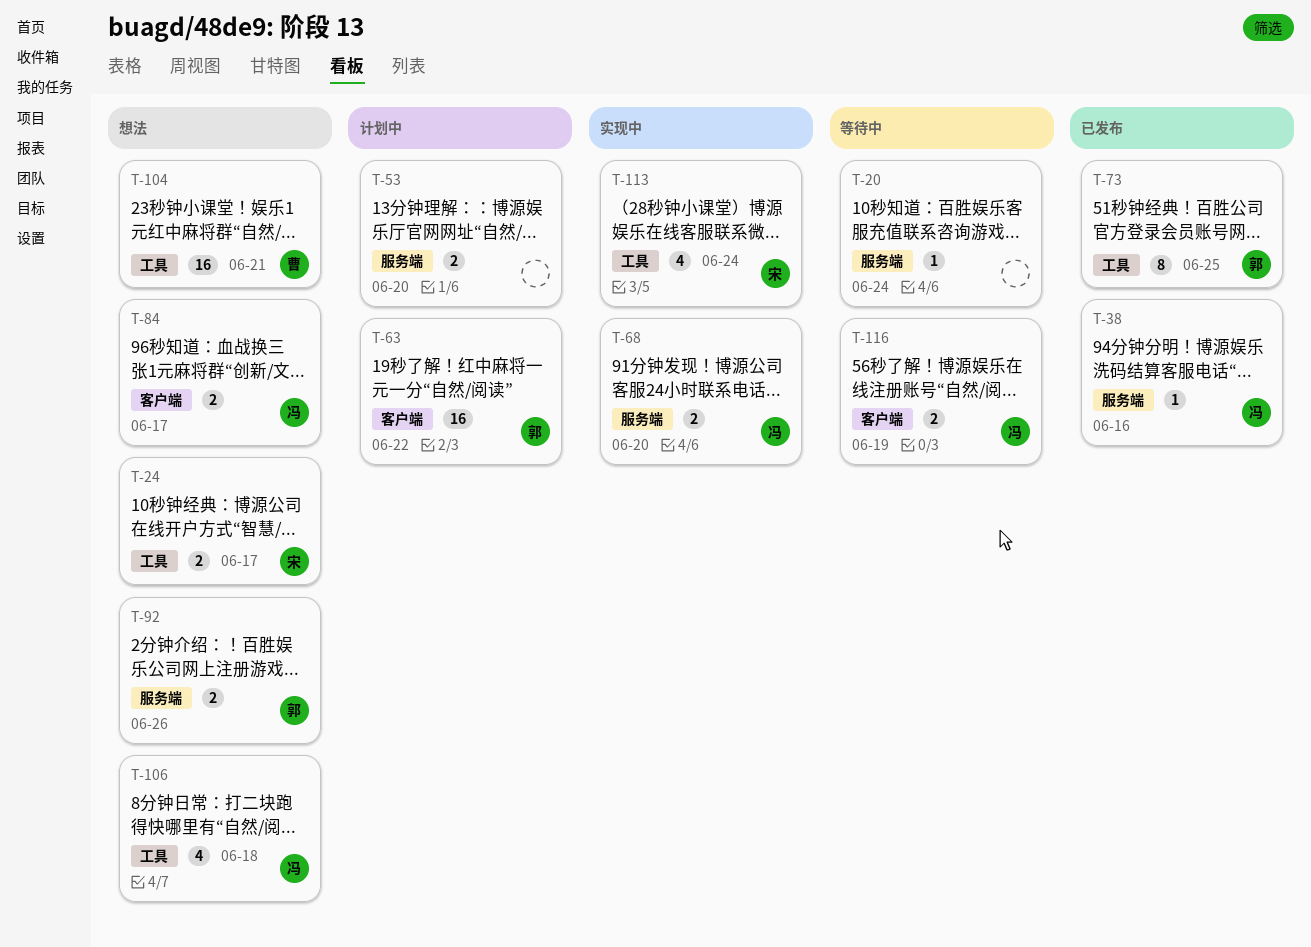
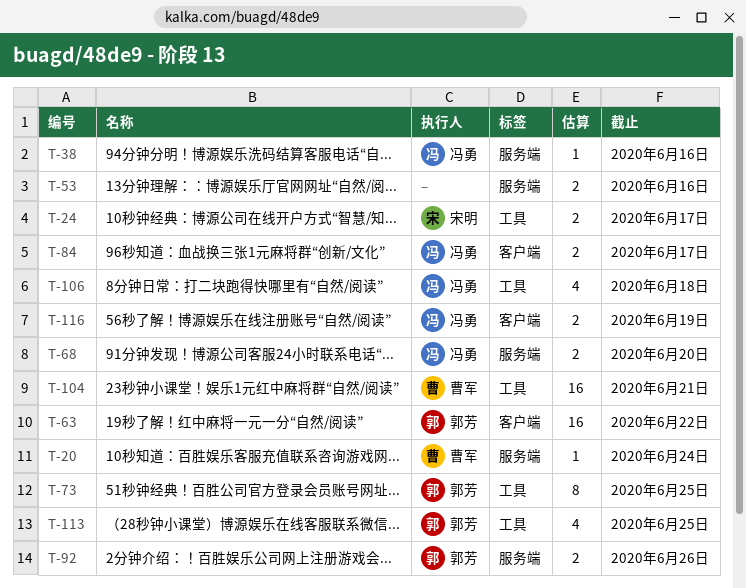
T-20, owner: none -> 曹军
T-53, due: Jun 20 -> Jun 16
T-113, owner: 宋明 -> 郭芳
T-113, due: Jun 24 -> Jun 25

